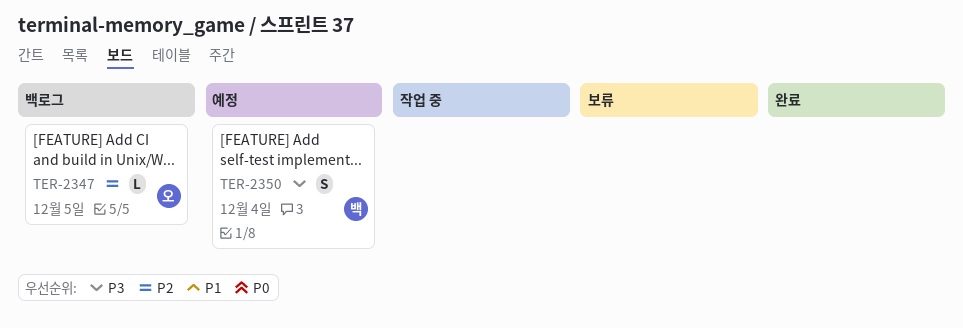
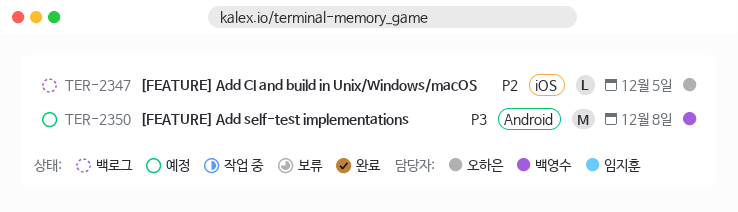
TER-2350, estimate: S -> M
TER-2350, due: Dec 4 -> Dec 8

